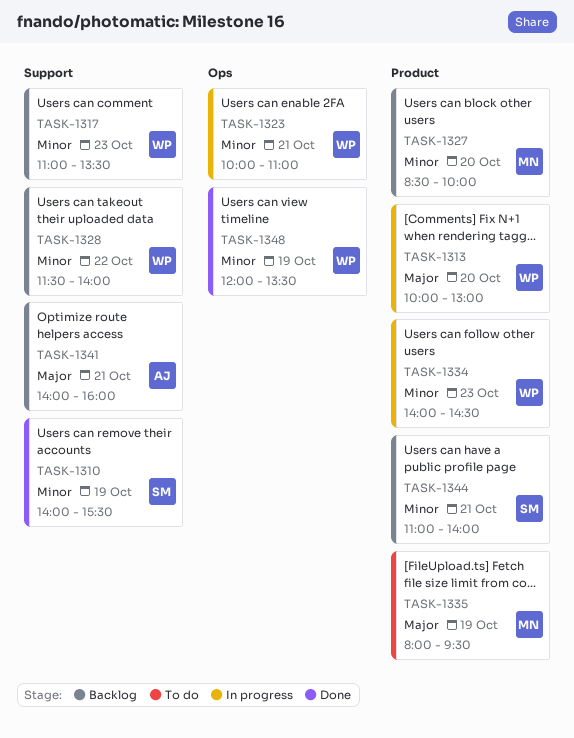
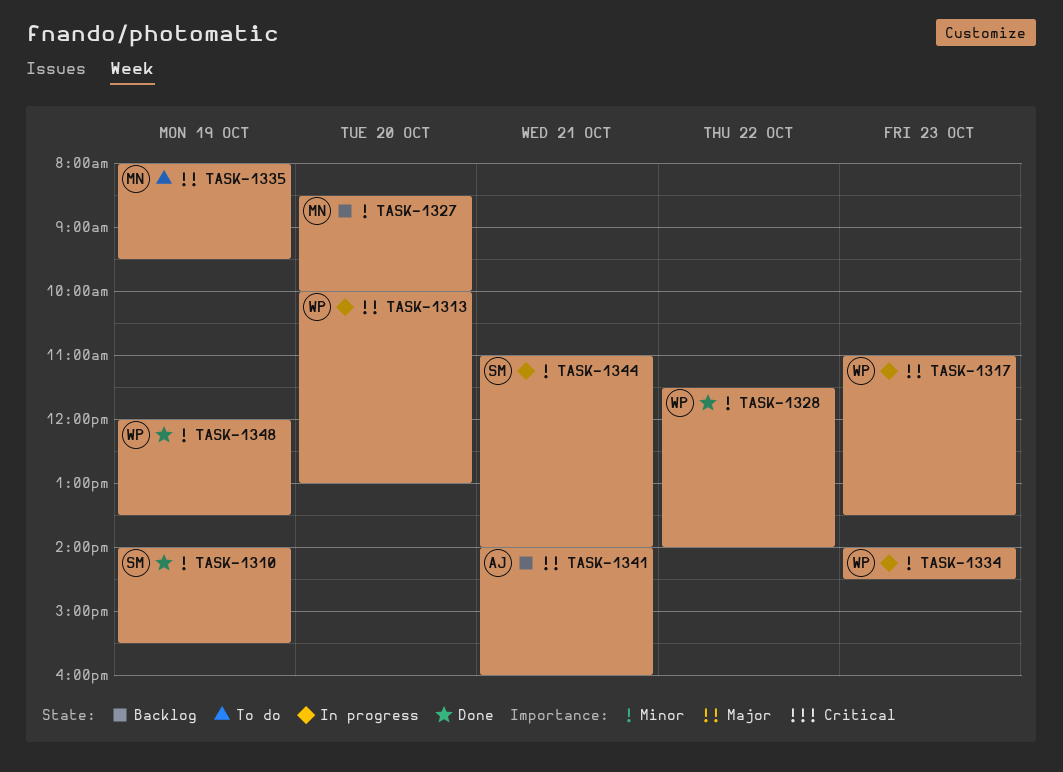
TASK-1317, status: Backlog -> In progress
TASK-1317, priority: Minor -> Major
TASK-1323: present -> none
TASK-1328, status: Backlog -> Done
TASK-1344, status: Backlog -> In progress

